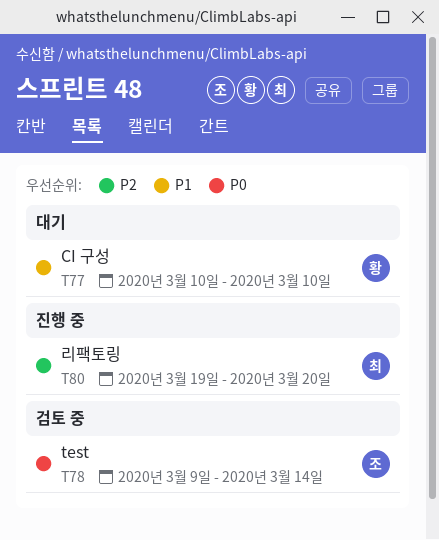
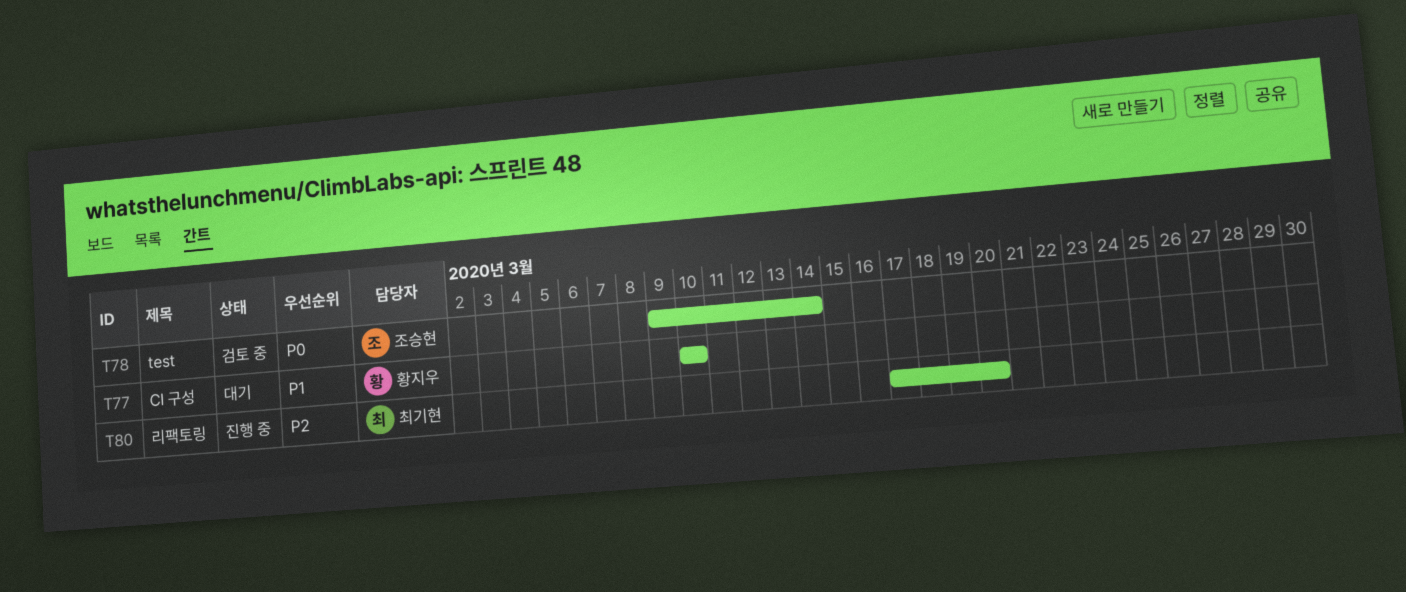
T80, start: Mar 19 -> Mar 17

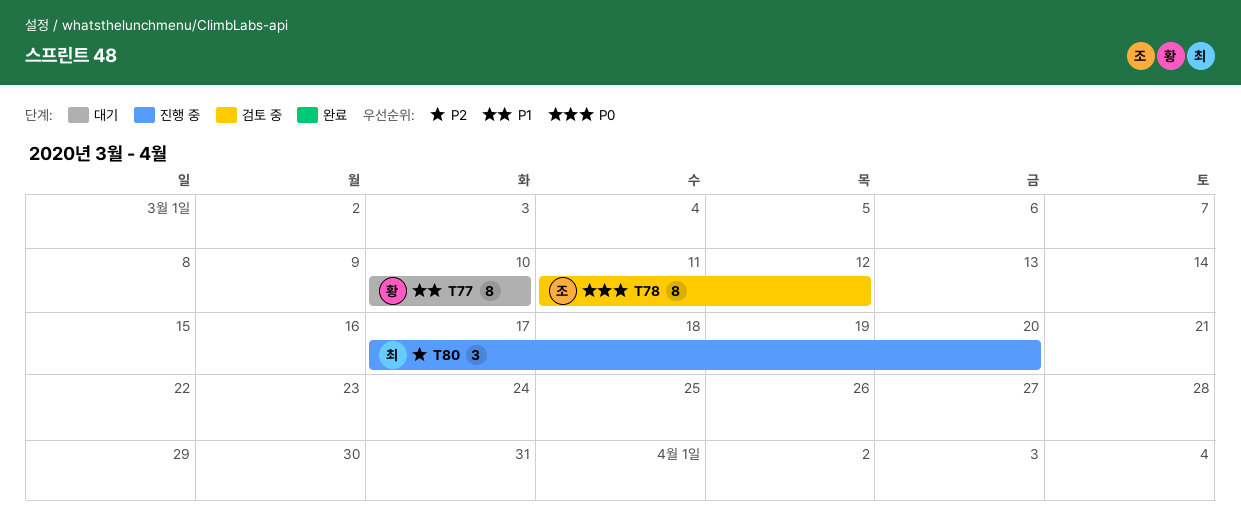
T78, start: Mar 9 -> Mar 11
T78, due: Mar 14 -> Mar 12

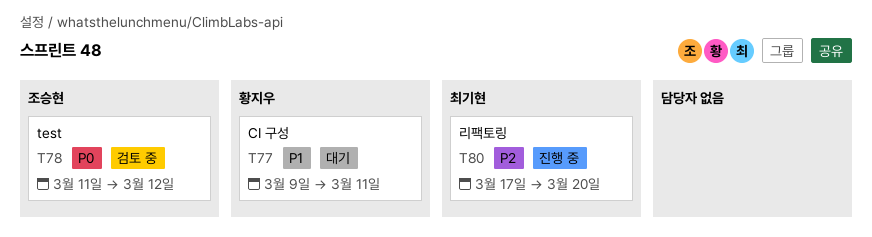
T77, start: Mar 10 -> Mar 9
T77, due: Mar 10 -> Mar 11

